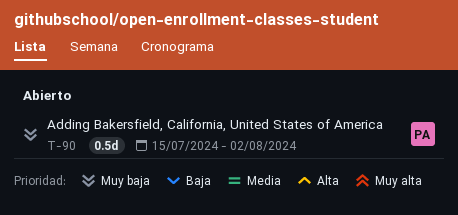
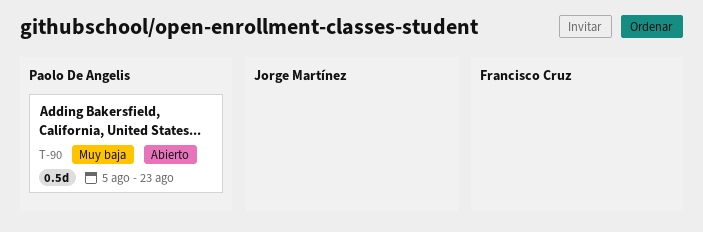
T-90, start: Jul 15 -> Aug 5
T-90, due: Aug 2 -> Aug 23

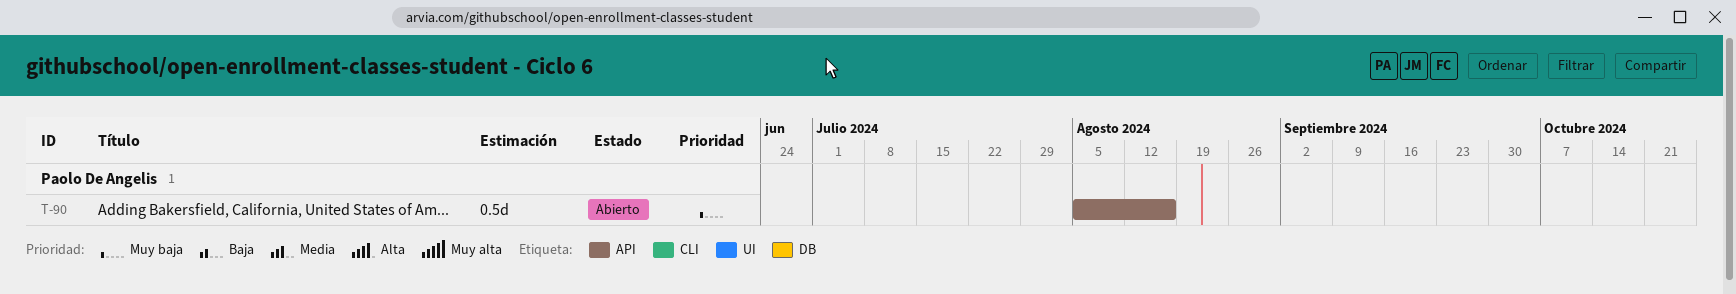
T-90, due: Aug 23 -> Aug 16

